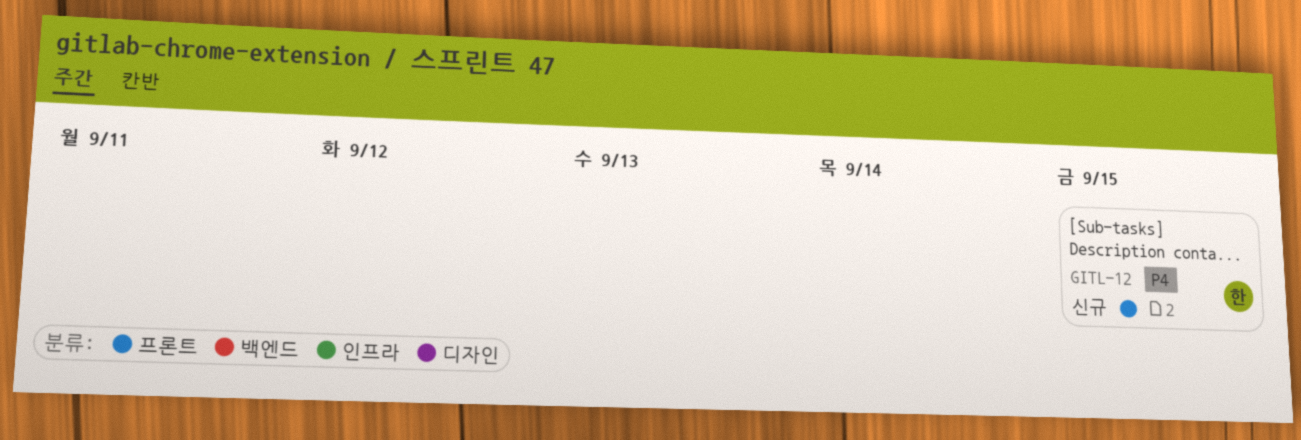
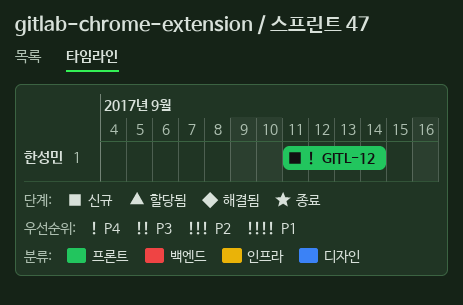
GITL-12, due: Sep 15 -> Sep 14

